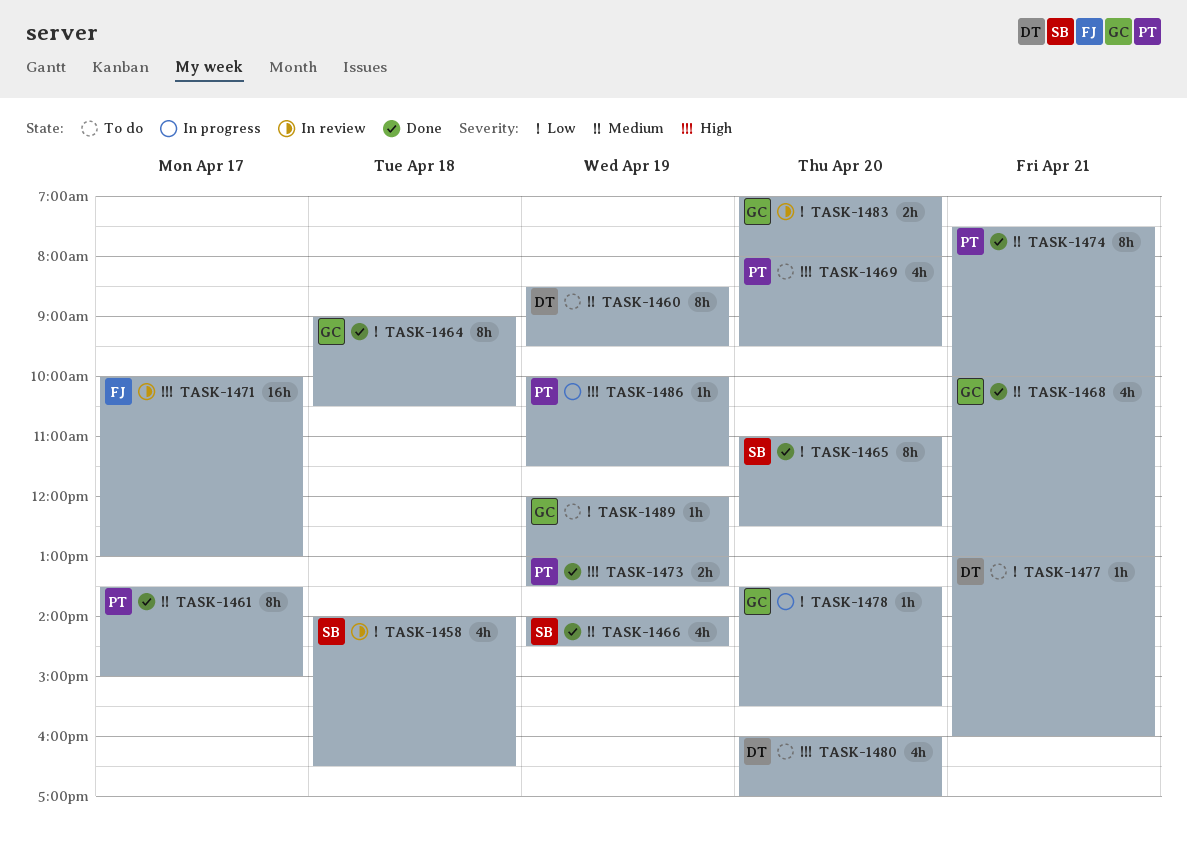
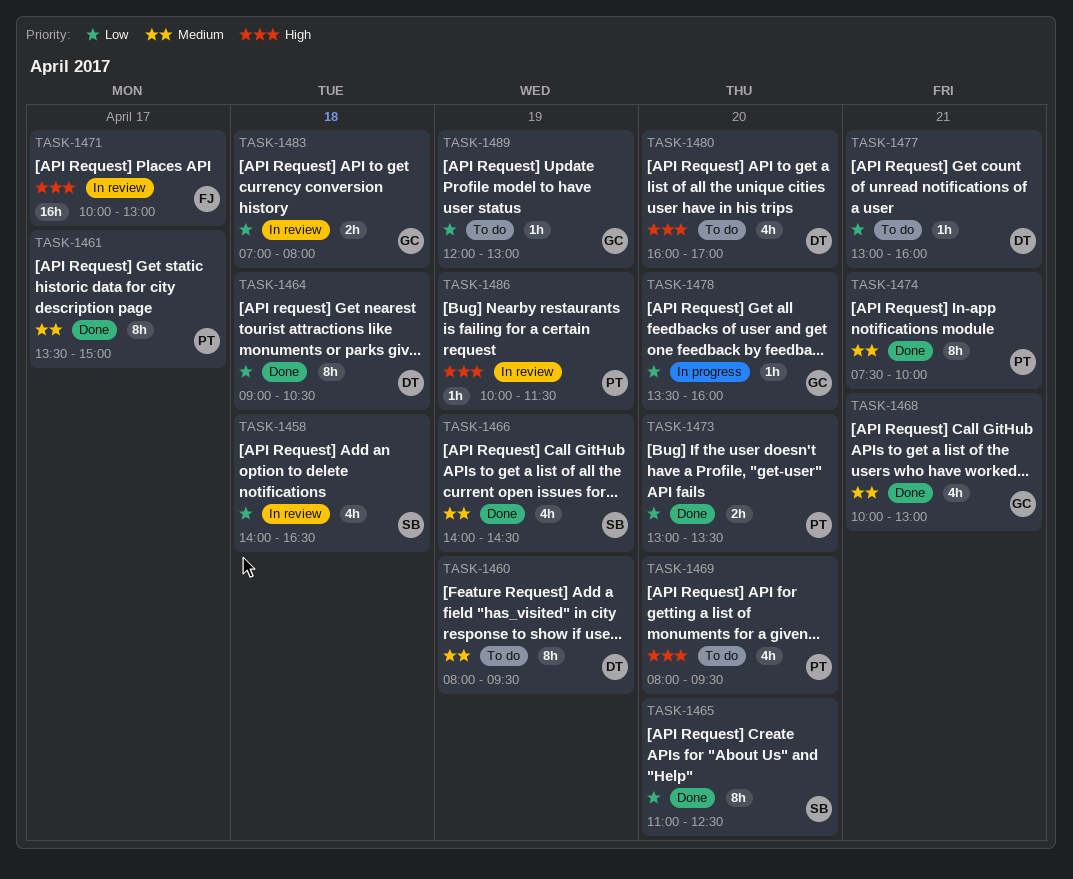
TASK-1460, begins: 08:30 -> 08:00
TASK-1464, owner: GC -> DT
TASK-1473, priority: High -> Low
TASK-1473, day: Apr 19 -> Apr 20
TASK-1478, ends: 15:30 -> 16:00
TASK-1483, day: Apr 20 -> Apr 18
TASK-1486, status: In progress -> In review

